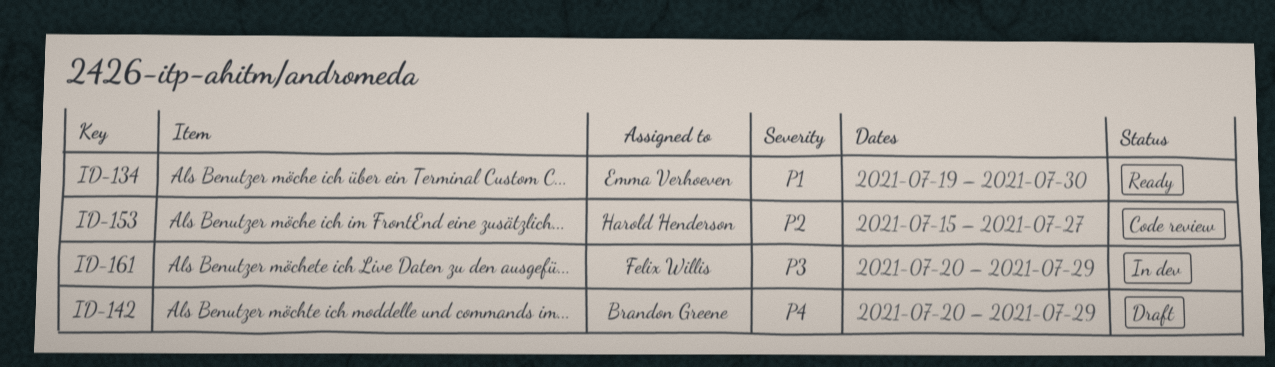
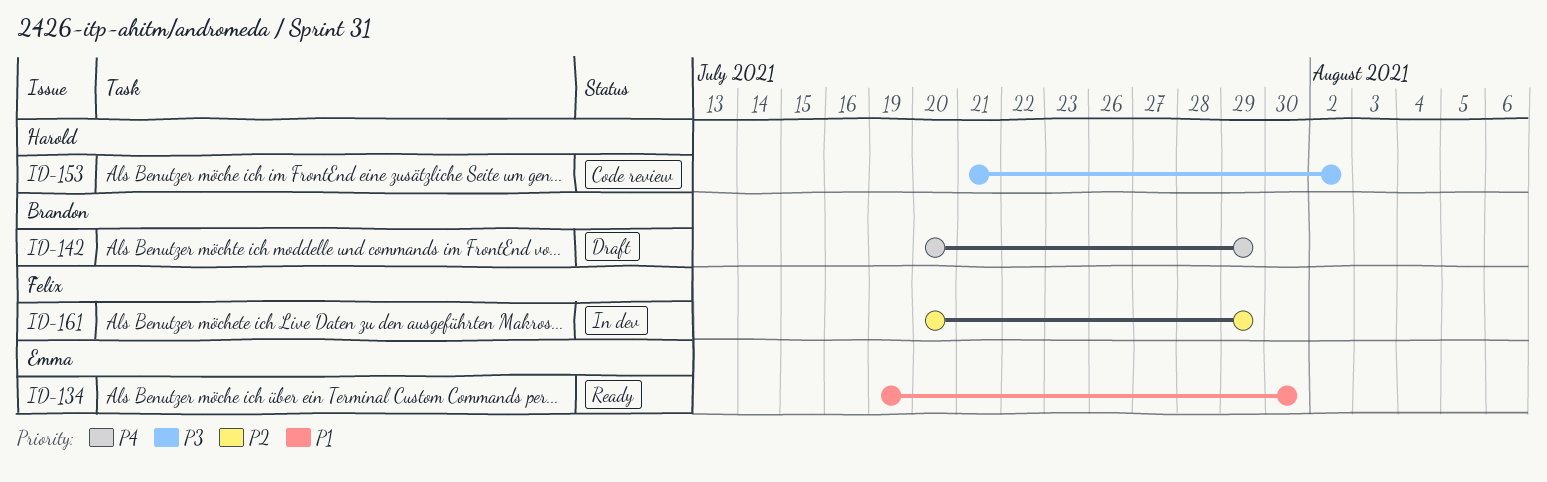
ID-153, priority: P2 -> P3
ID-153, start: Jul 15 -> Jul 21
ID-153, due: Jul 27 -> Aug 2
ID-161, priority: P3 -> P2

